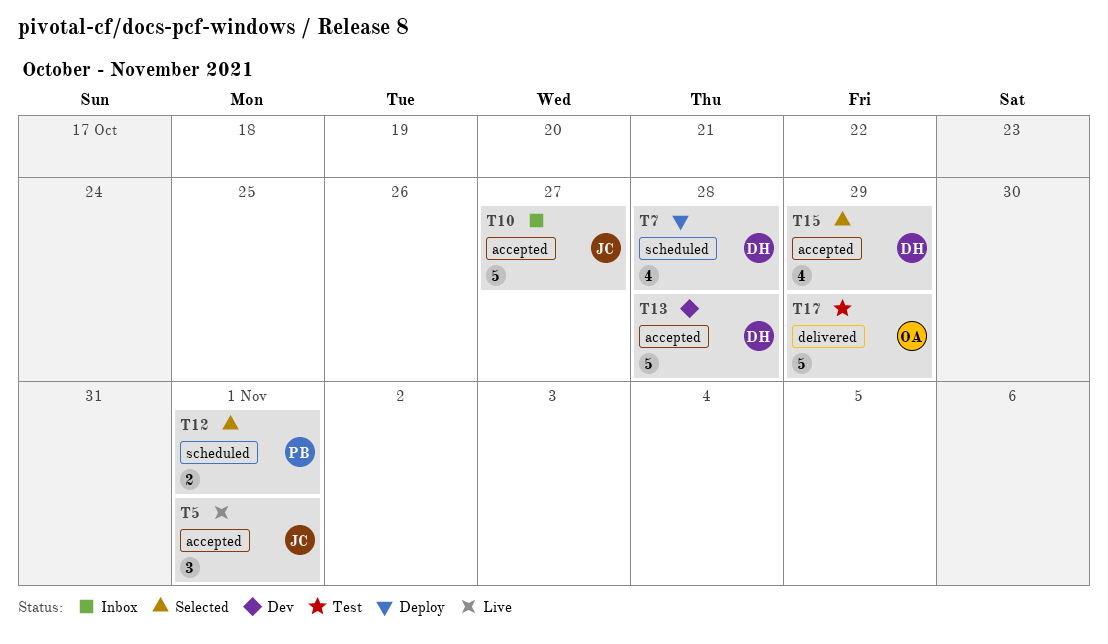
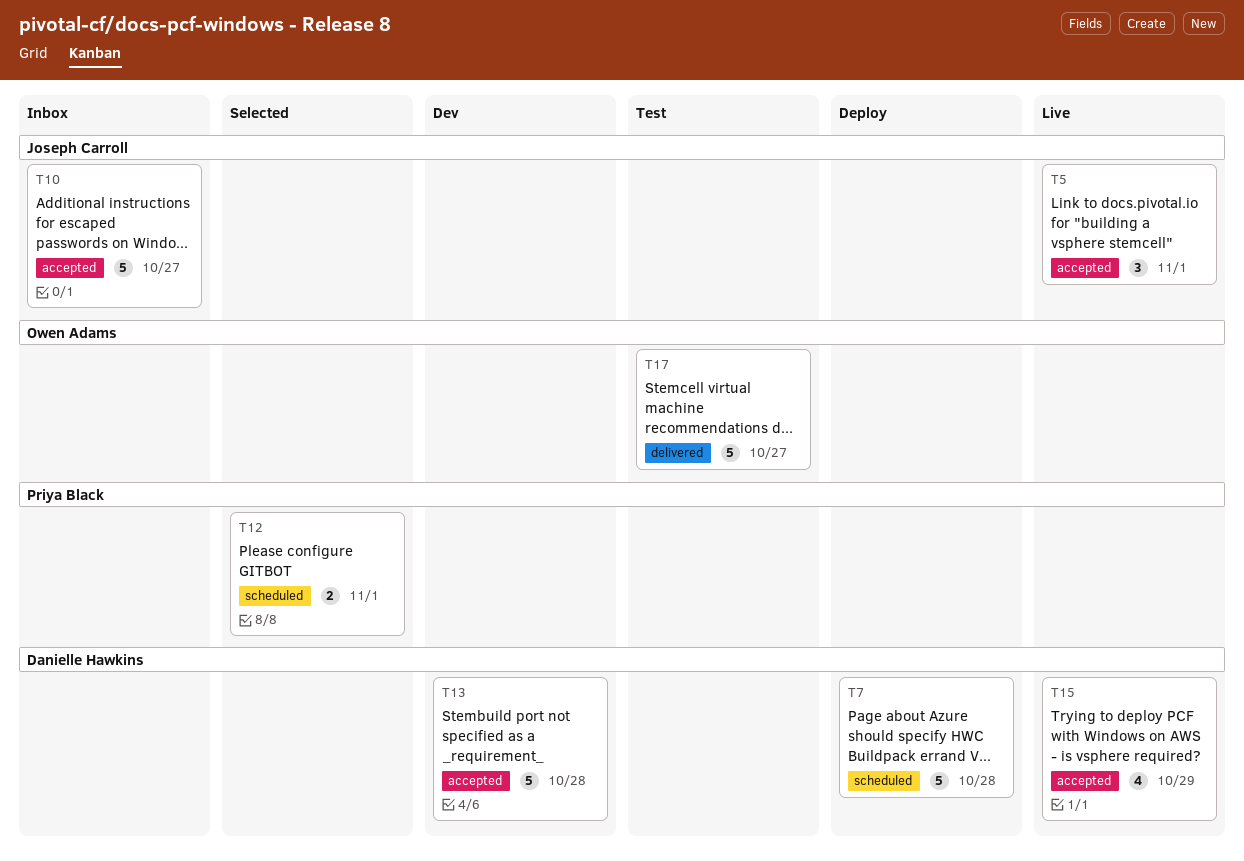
T7, estimate: 4 -> 5
T15, status: Selected -> Live
T17, due: Oct 29 -> Oct 27

